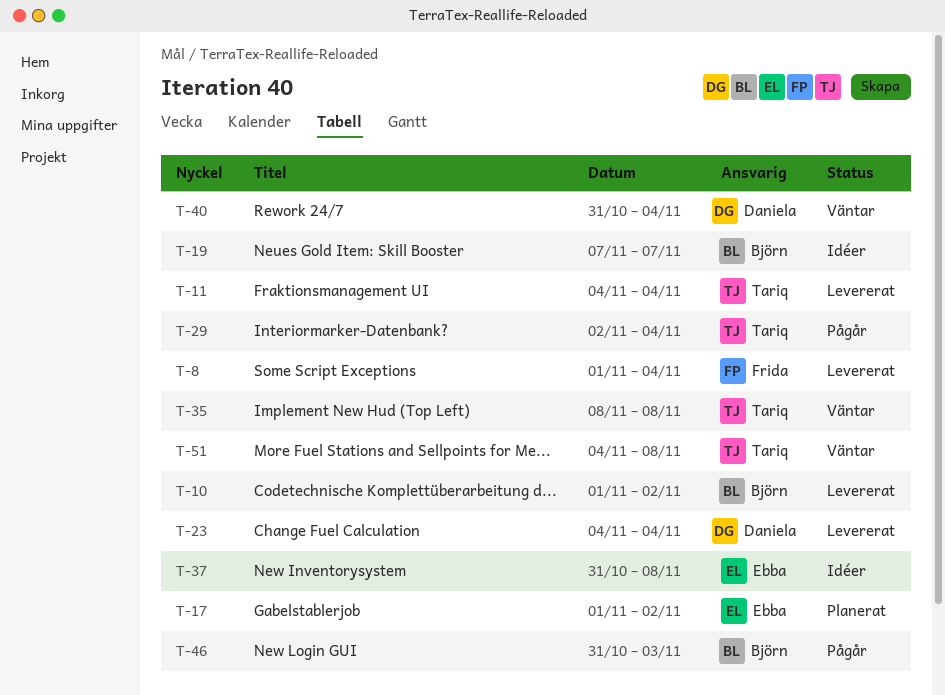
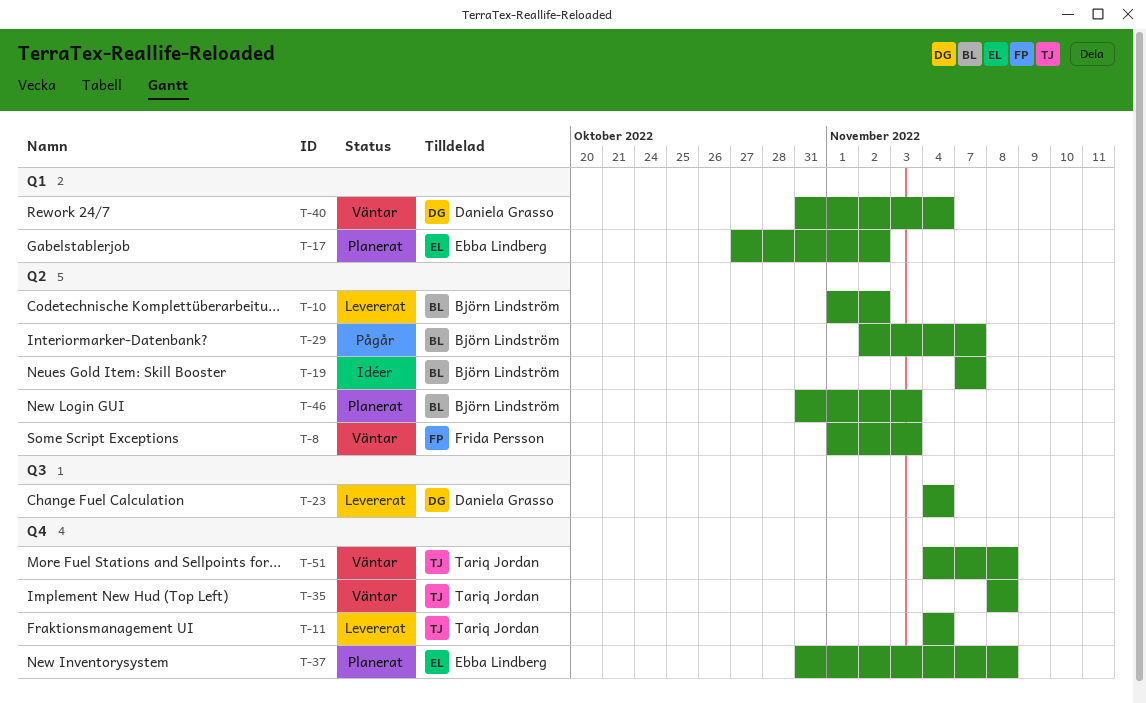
T-8, status: Levererat -> Väntar
T-8, due: Nov 4 -> Nov 3
T-17, start: Nov 1 -> Oct 27
T-29, owner: Tariq Jordan -> Björn Lindström
T-29, due: Nov 4 -> Nov 7
T-37, status: Idéer -> Planerat
T-46, status: Pågår -> Planerat

